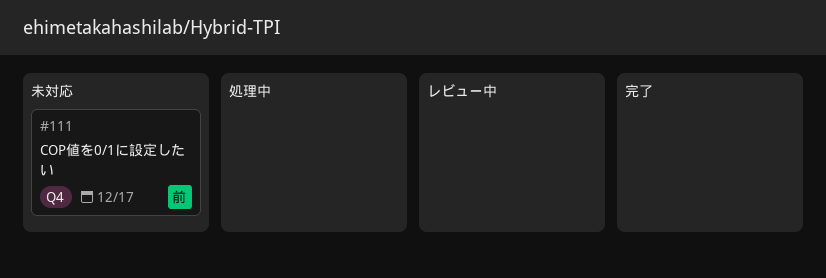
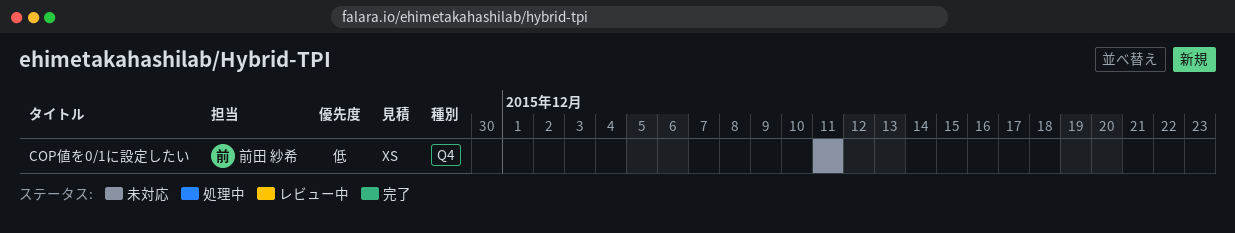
COP値を0/1に設定したい, due: Dec 17 -> Dec 11

